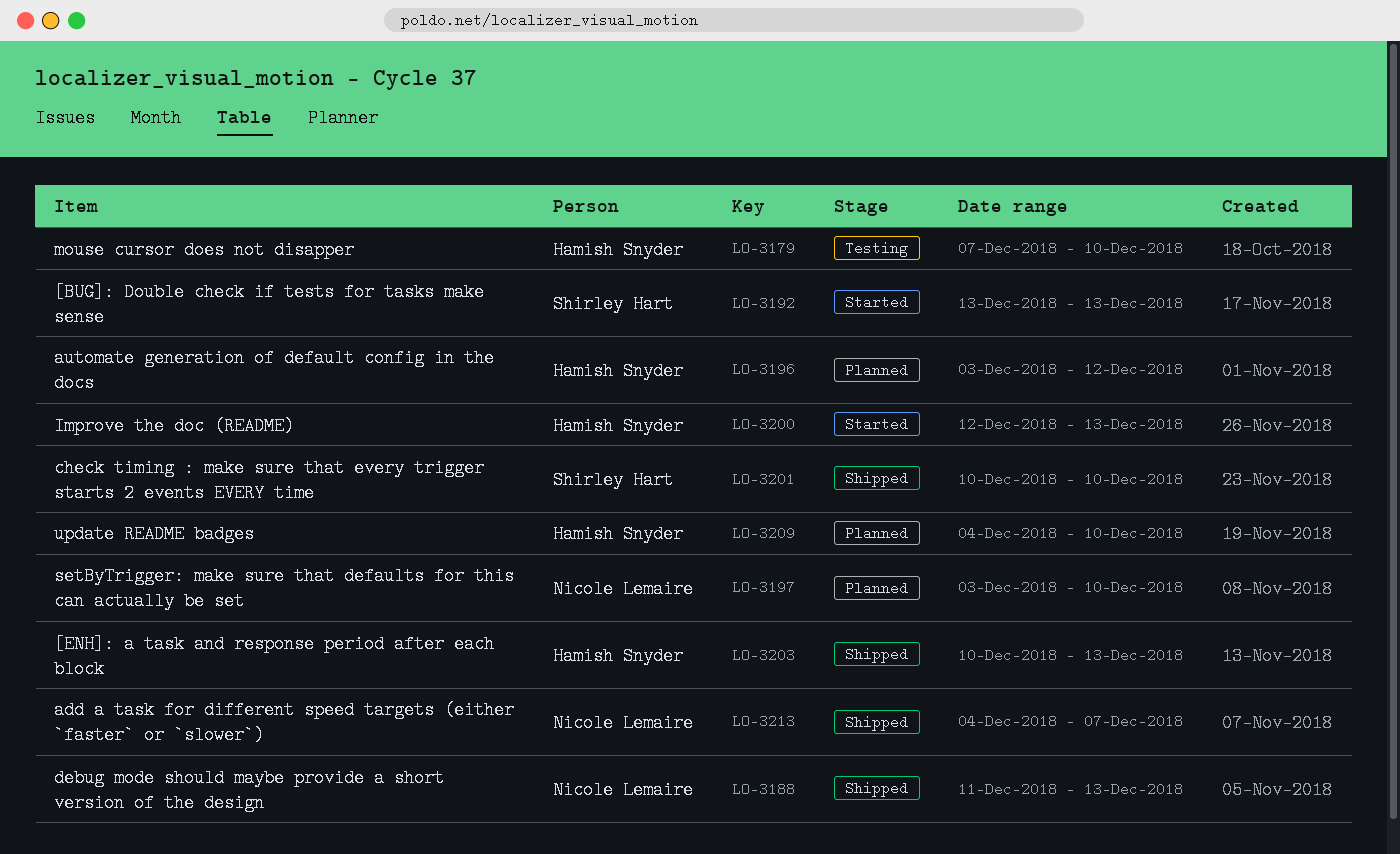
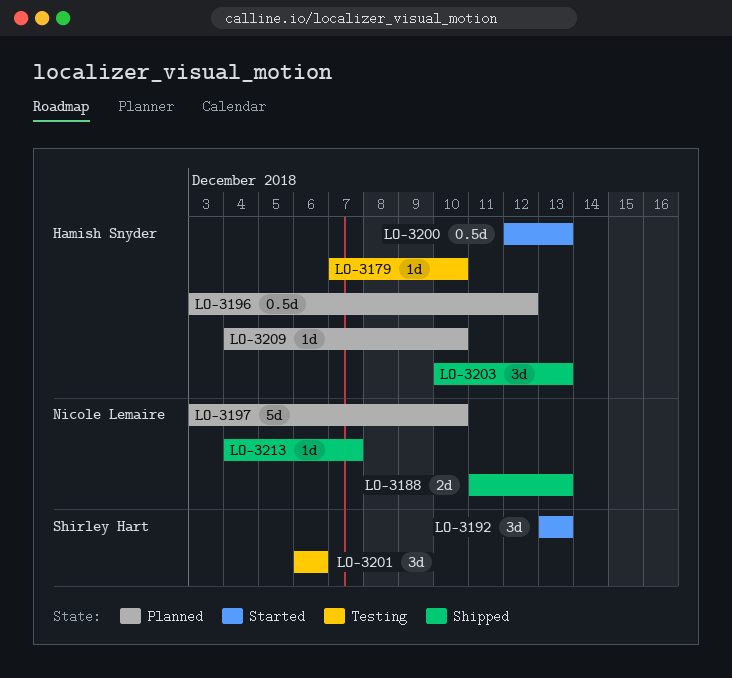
LO-3201, status: Shipped -> Testing
LO-3201, start: Dec 10 -> Dec 6
LO-3201, due: Dec 10 -> Dec 6

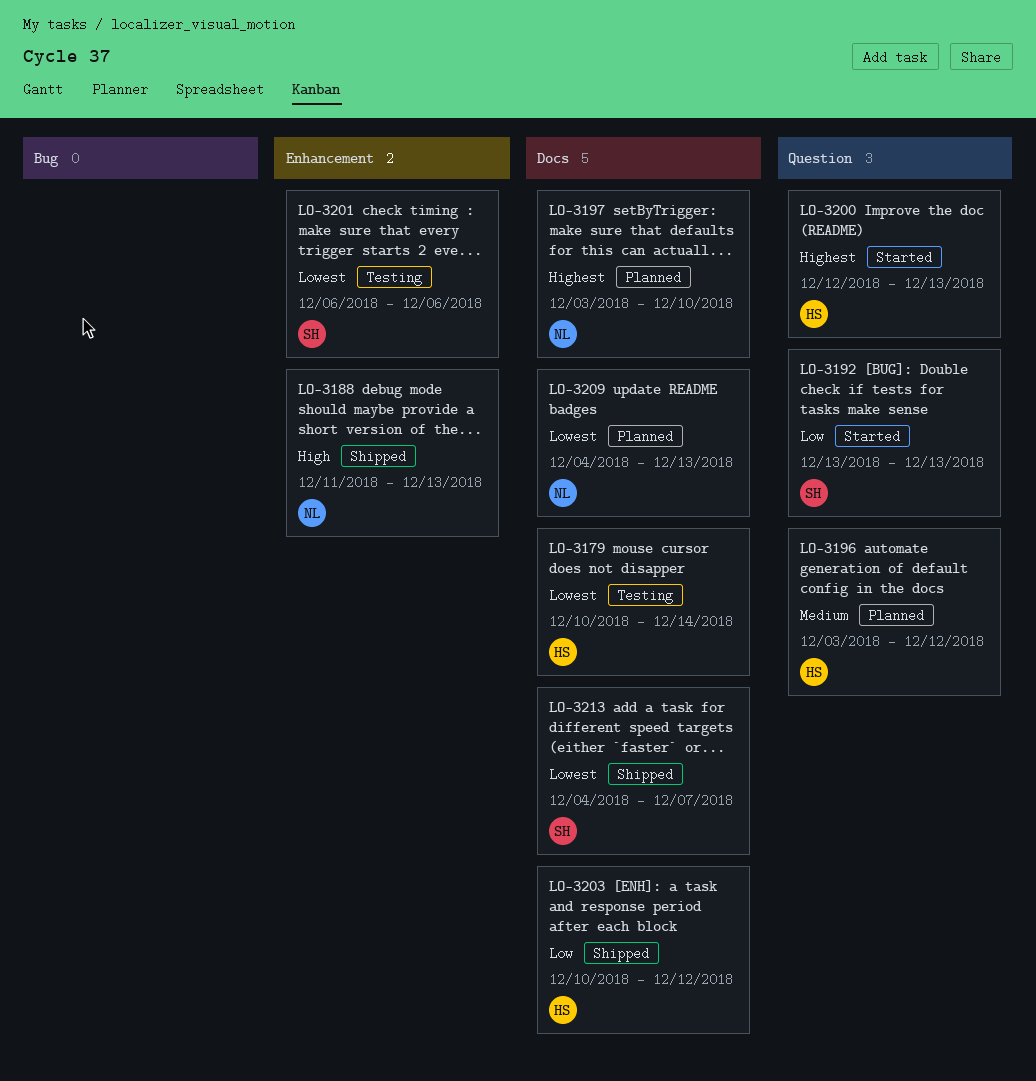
LO-3179, start: Dec 7 -> Dec 10
LO-3179, due: Dec 10 -> Dec 14
LO-3203, due: Dec 13 -> Dec 12
LO-3209, owner: Hamish Snyder -> Nicole Lemaire
LO-3209, due: Dec 10 -> Dec 13
LO-3213, owner: Nicole Lemaire -> Shirley Hart

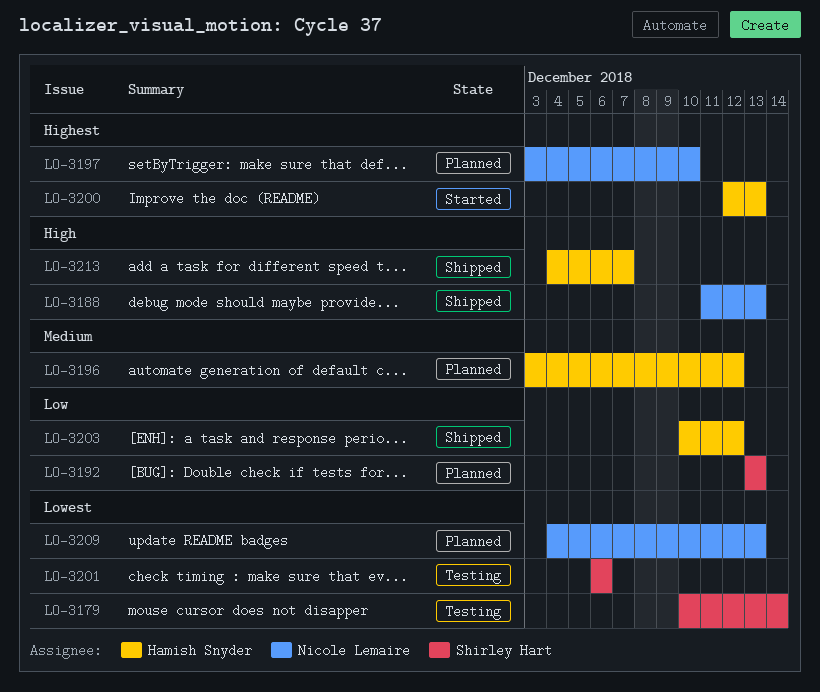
LO-3179, owner: Hamish Snyder -> Shirley Hart
LO-3192, status: Started -> Planned
LO-3213, owner: Shirley Hart -> Hamish Snyder
LO-3213, priority: Lowest -> High

